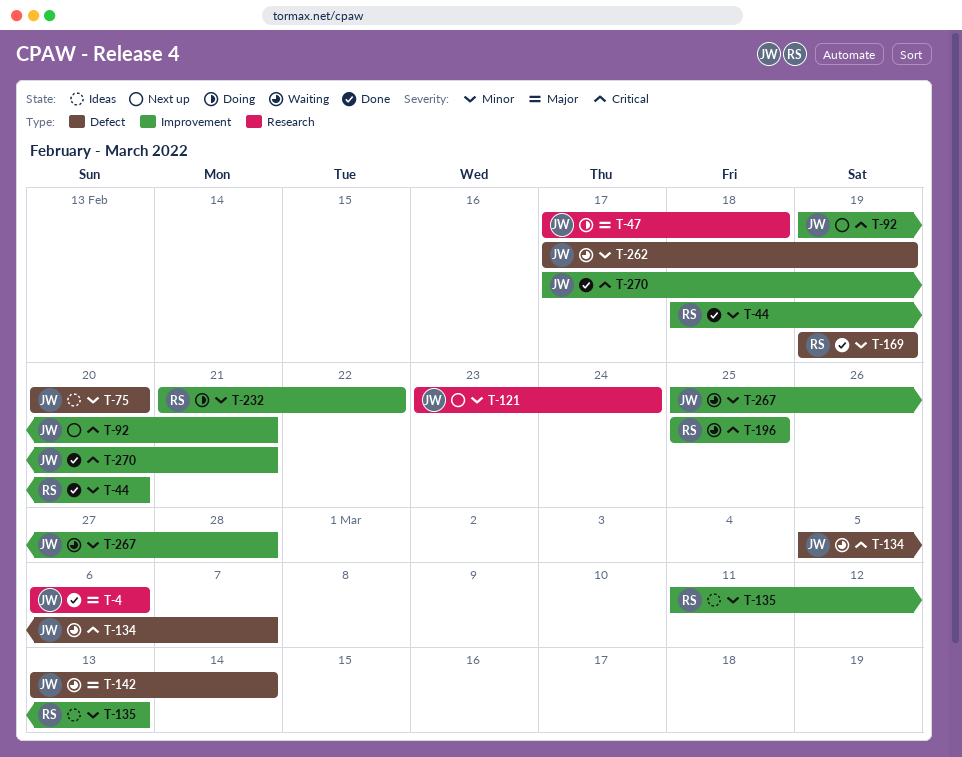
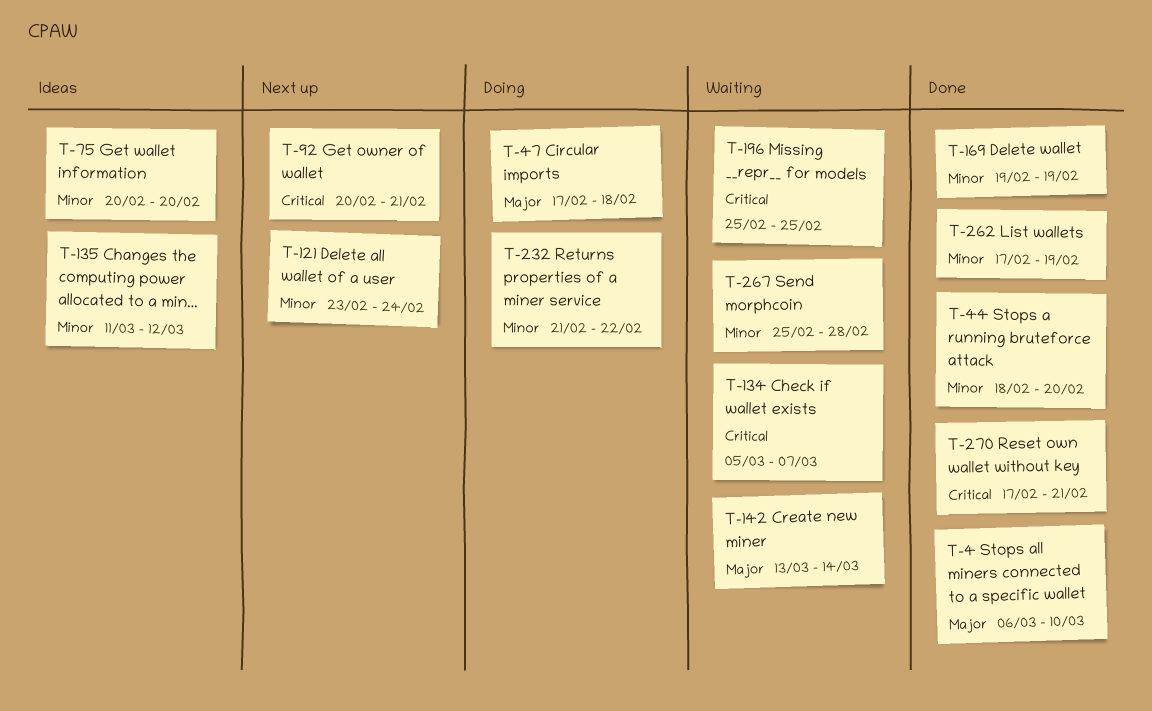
T-4, due: Mar 6 -> Mar 10
T-92, start: Feb 19 -> Feb 20
T-135, due: Mar 13 -> Mar 12
T-262, status: Waiting -> Done

